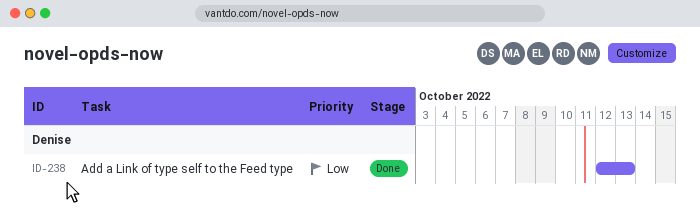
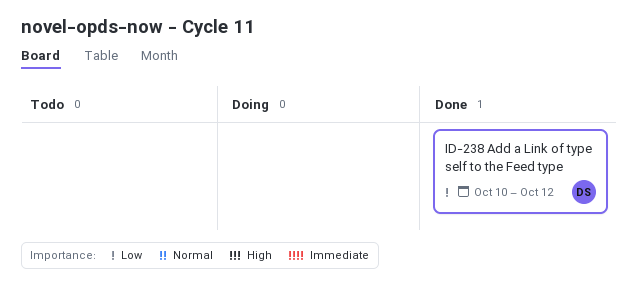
ID-238, start: Oct 12 -> Oct 10
ID-238, due: Oct 13 -> Oct 12

